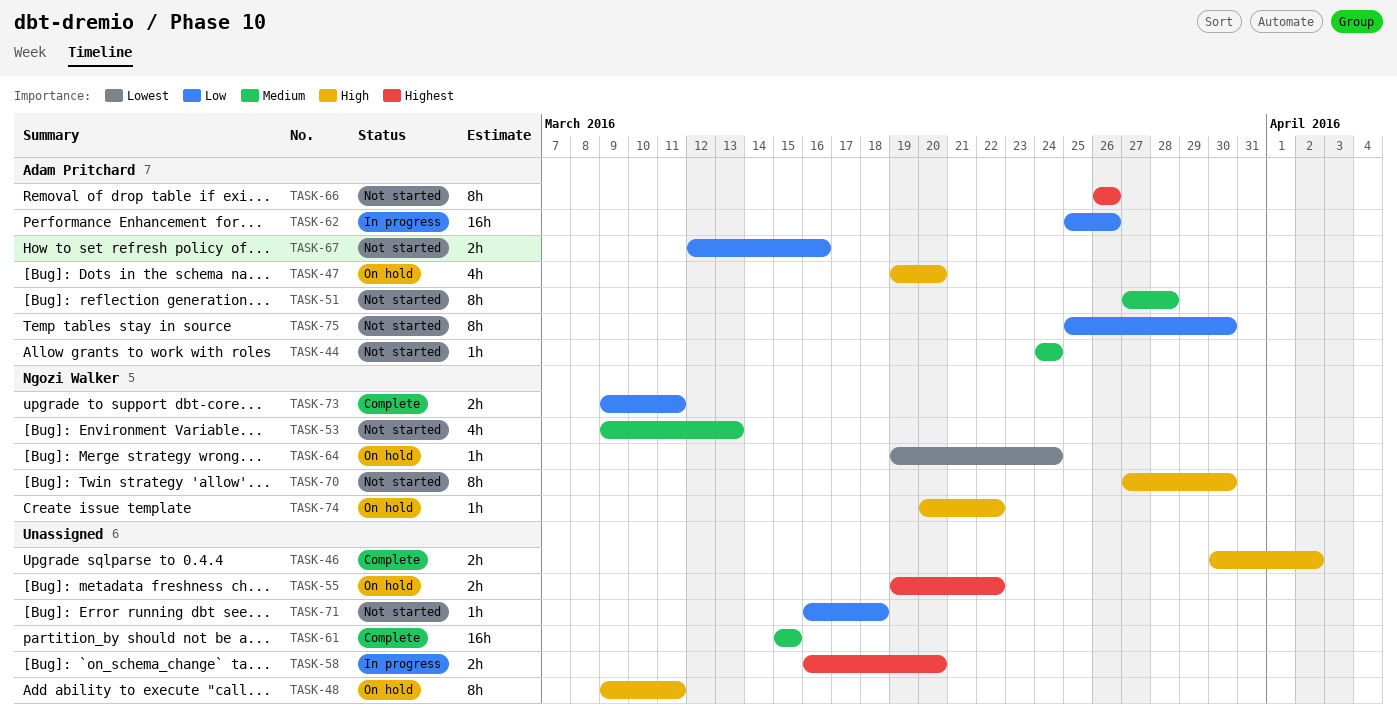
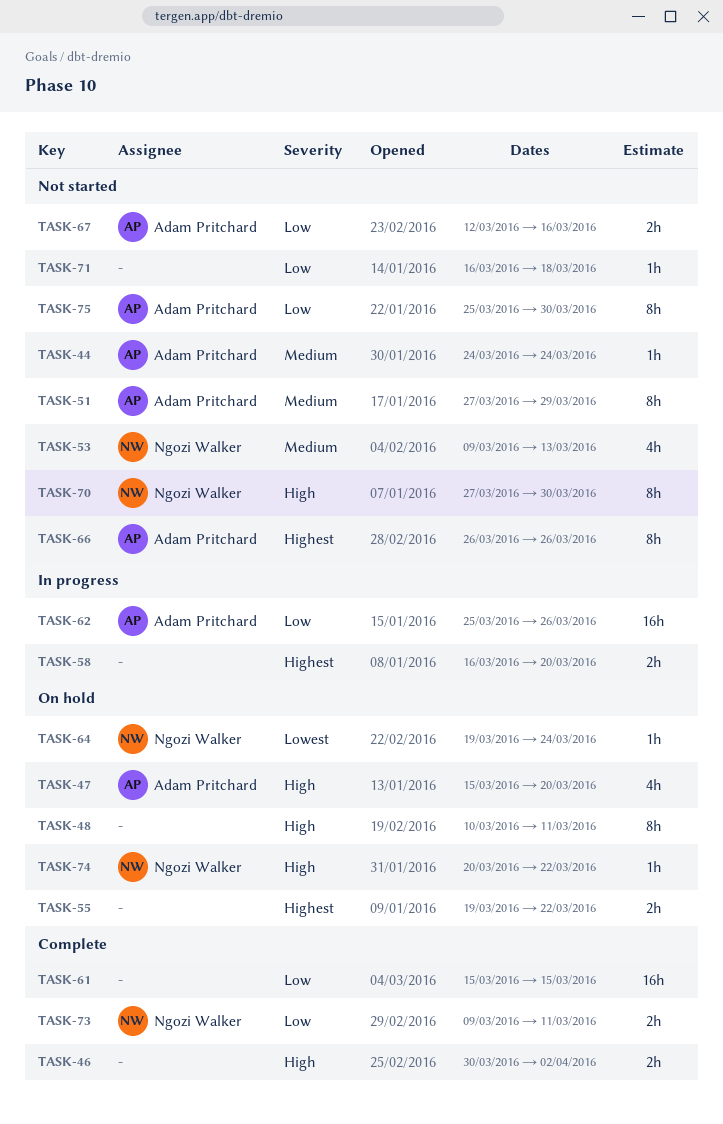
TASK-47, start: Mar 19 -> Mar 15
TASK-48, start: Mar 9 -> Mar 10
TASK-51, due: Mar 28 -> Mar 29
TASK-61, priority: Medium -> Low

